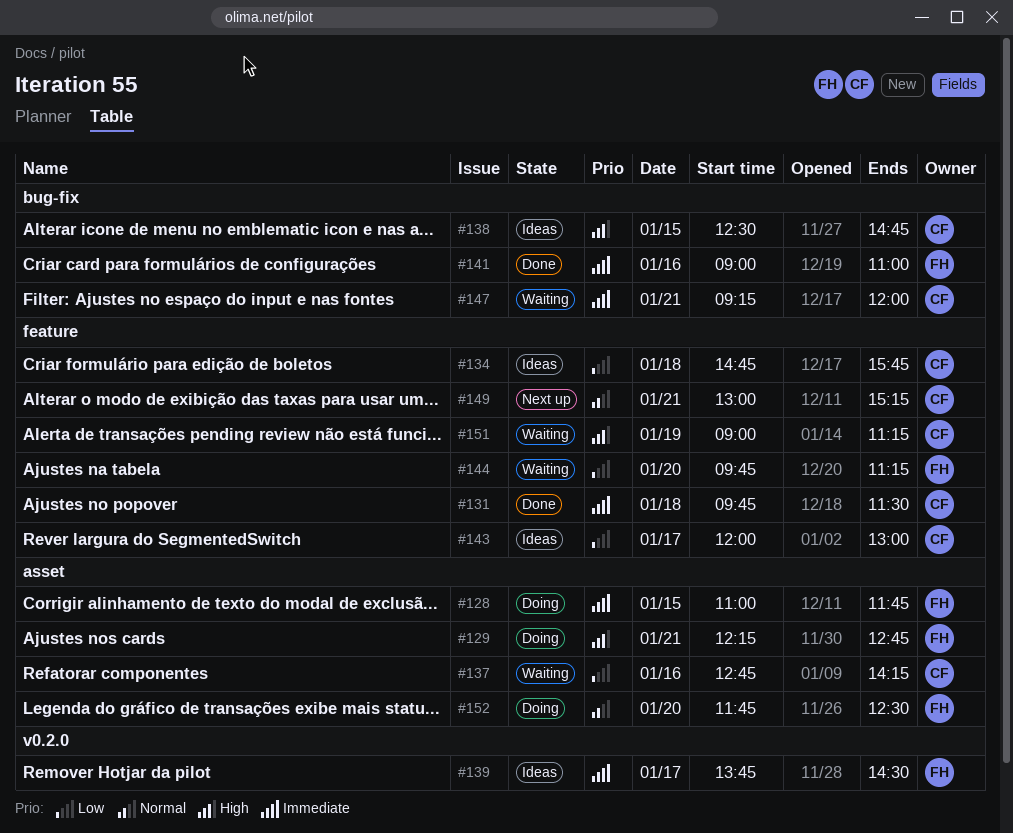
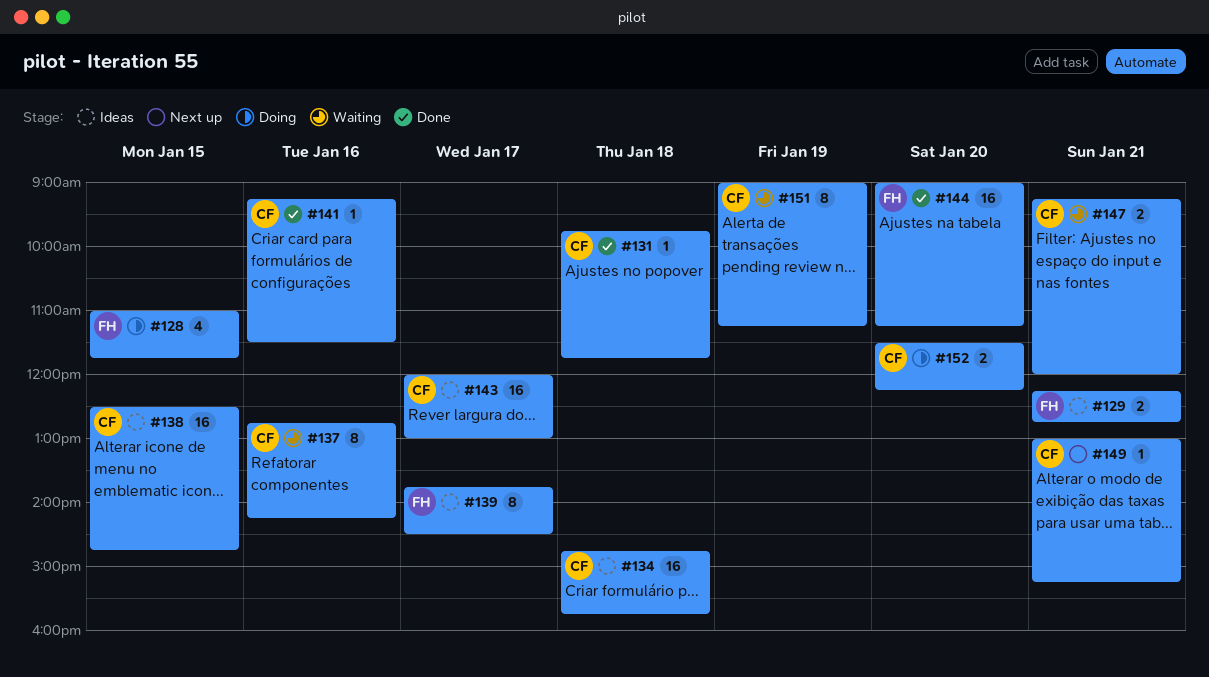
#129, status: Doing -> Ideas
#131, ends: 11:30 -> 11:45
#141, owner: FH -> CF
#141, begins: 09:00 -> 09:15
#141, ends: 11:00 -> 11:30
#144, status: Waiting -> Done
#144, begins: 09:45 -> 09:00
#152, owner: FH -> CF
#152, begins: 11:45 -> 11:30
#152, ends: 12:30 -> 12:15

